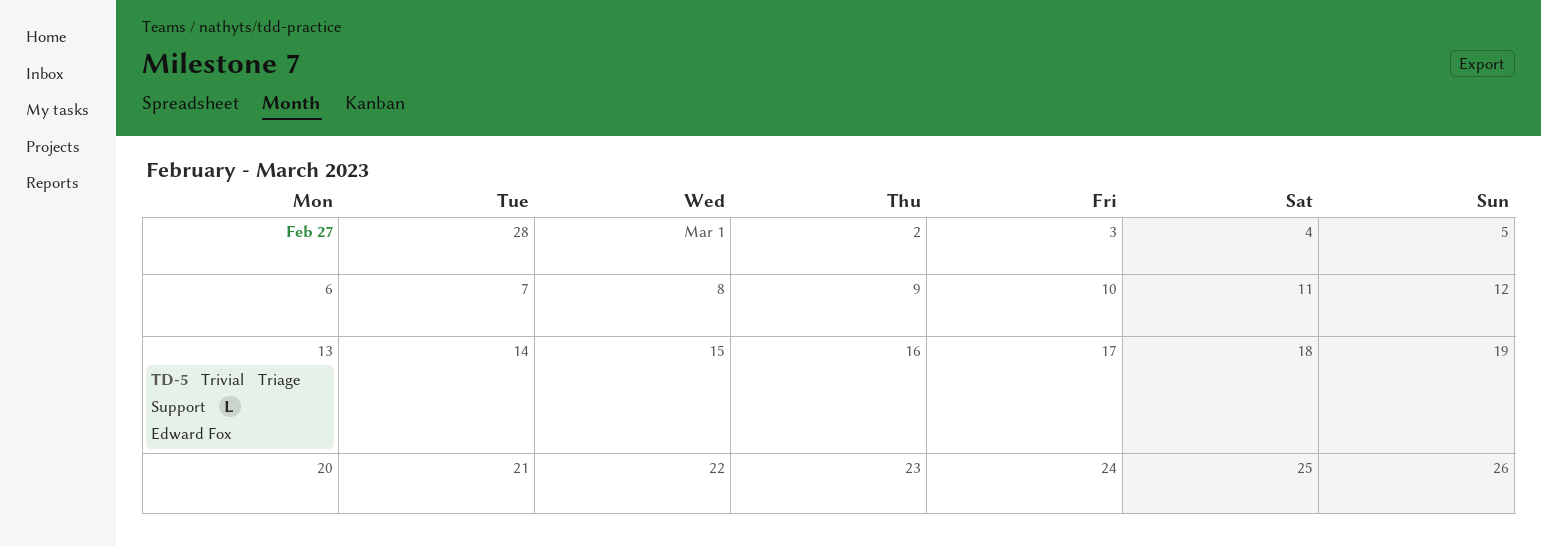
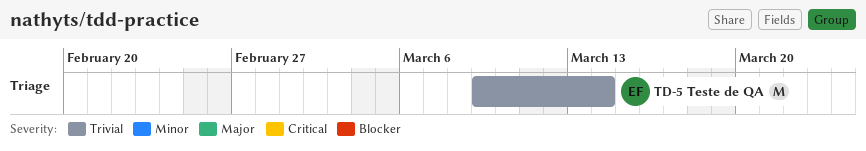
TD-5, estimate: L -> M
TD-5, due: Mar 13 -> Mar 14

